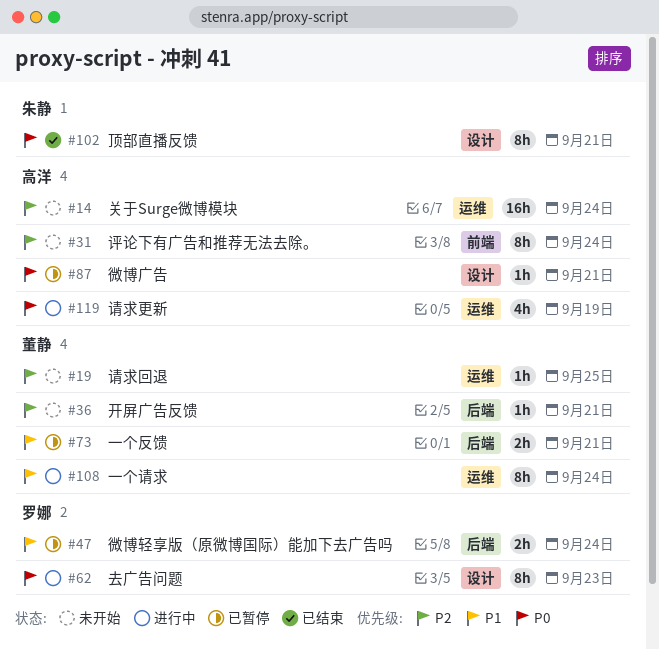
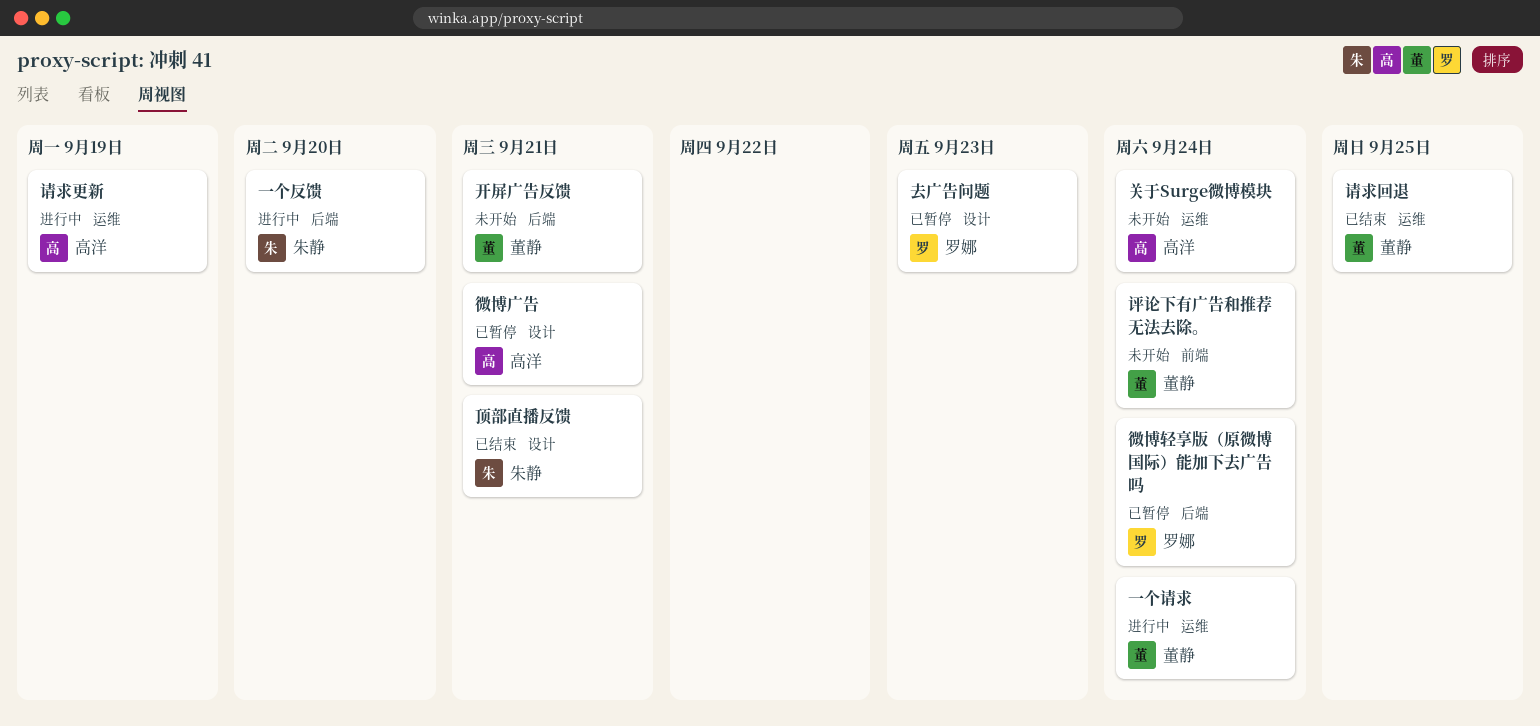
一个反馈, status: 已暂停 -> 进行中
一个反馈, owner: 董静 -> 朱静
一个反馈, due: Sep 21 -> Sep 20
去广告问题, status: 进行中 -> 已暂停
评论下有广告和推荐无法去除。, owner: 高洋 -> 董静
请求回退, status: 未开始 -> 已结束

